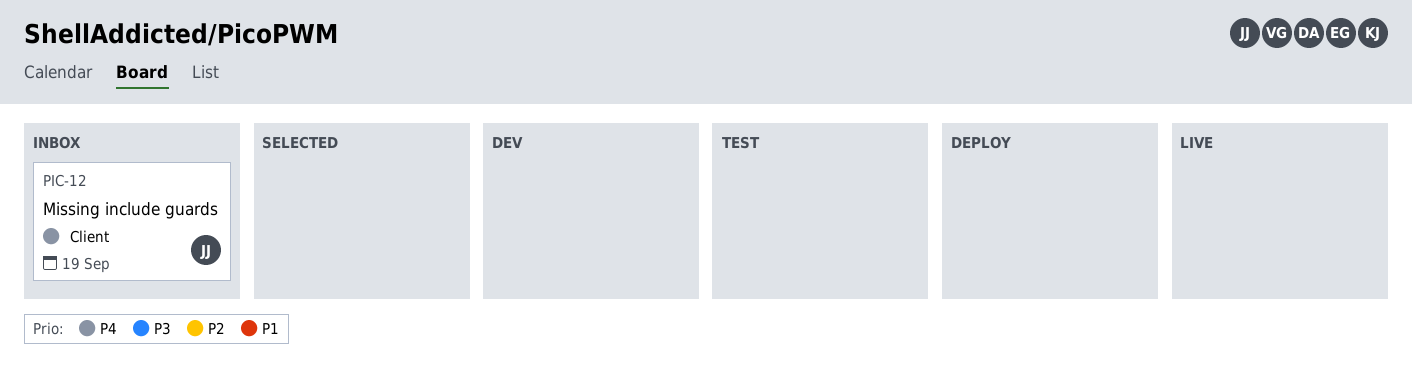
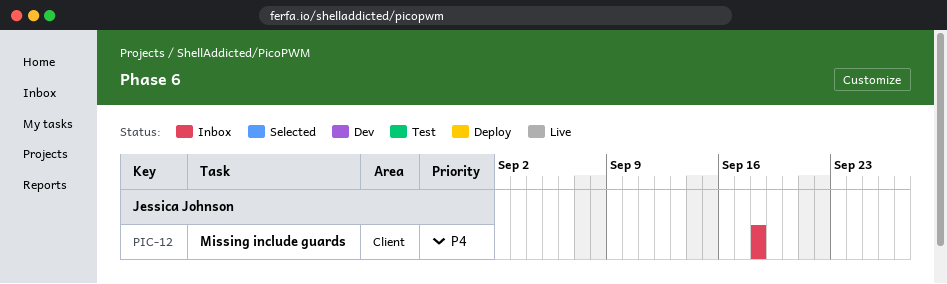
PIC-12, due: Sep 19 -> Sep 18

